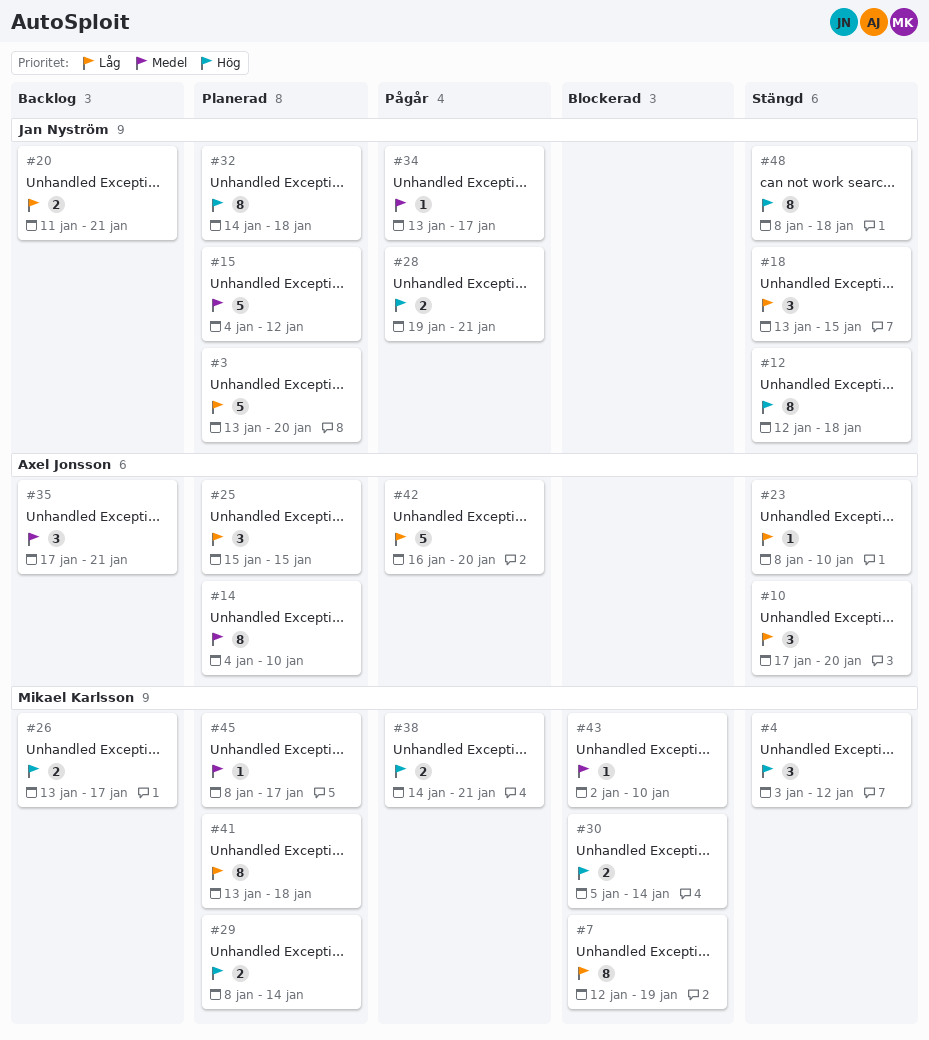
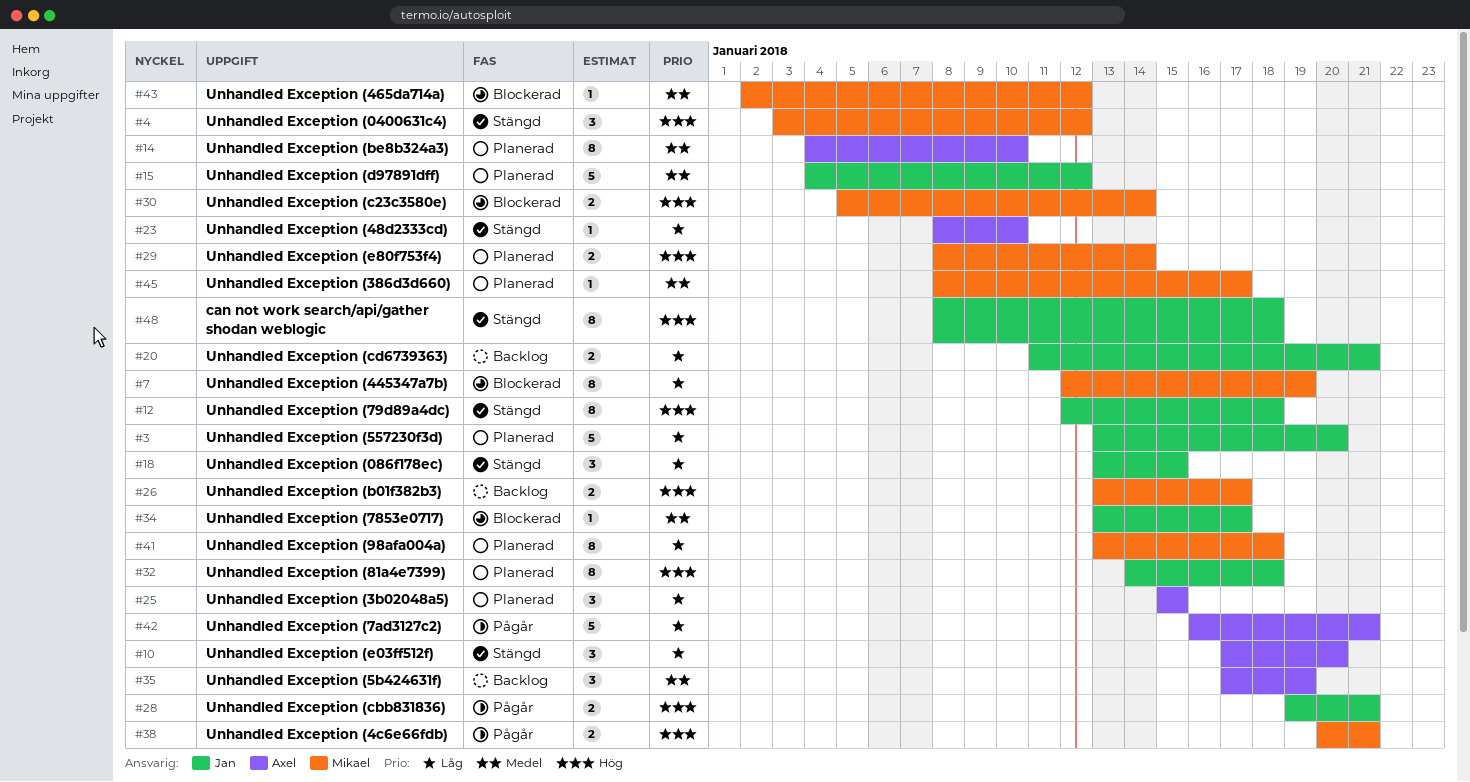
#34, status: Pågår -> Blockerad
#35, due: Jan 21 -> Jan 19
#38, start: Jan 14 -> Jan 20
#42, due: Jan 20 -> Jan 21
#43, due: Jan 10 -> Jan 12

